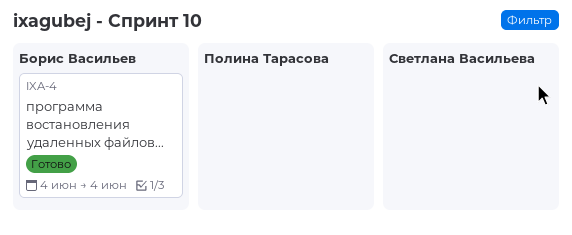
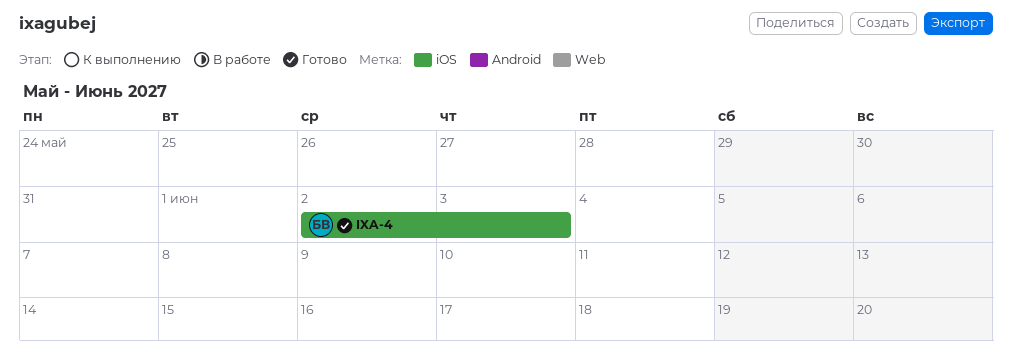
IXA-4, start: Jun 4 -> Jun 2
IXA-4, due: Jun 4 -> Jun 3

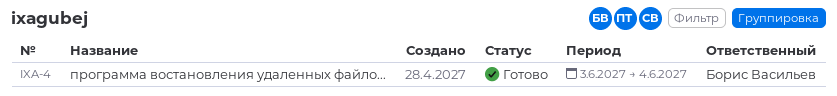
IXA-4, start: Jun 2 -> Jun 3
IXA-4, due: Jun 3 -> Jun 4

